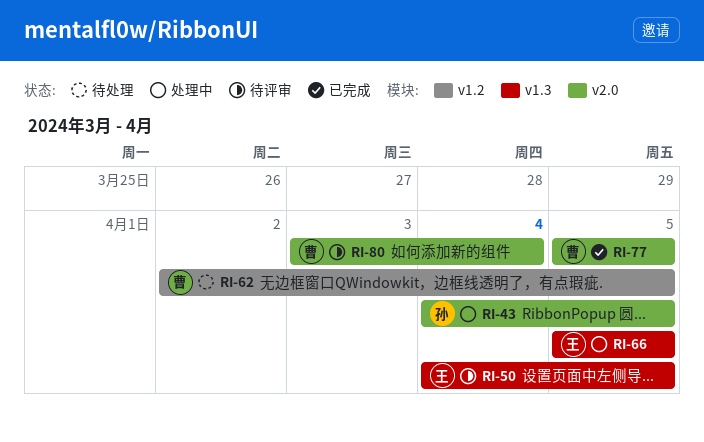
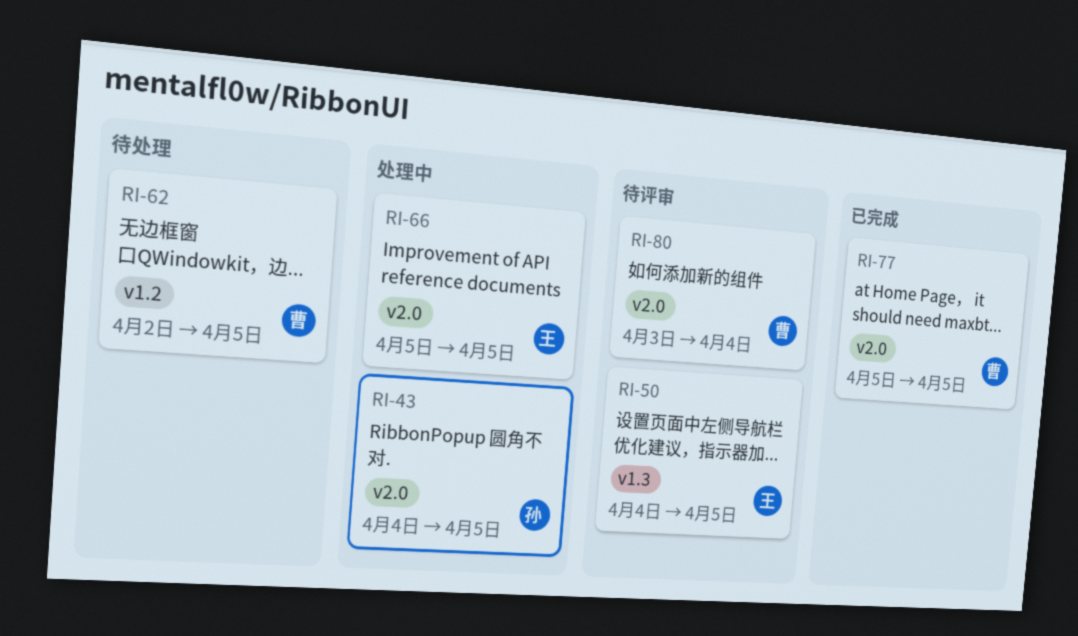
RI-66, label: v1.3 -> v2.0

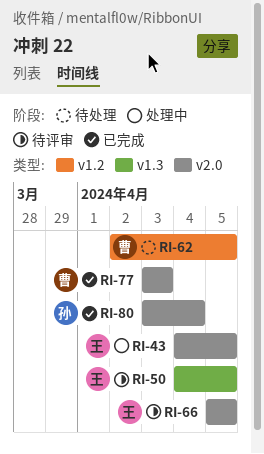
RI-43, owner: 孙 -> 王
RI-66, status: 处理中 -> 待评审
RI-77, start: Apr 5 -> Apr 3
RI-77, due: Apr 5 -> Apr 3
RI-80, status: 待评审 -> 已完成
RI-80, owner: 曹 -> 孙

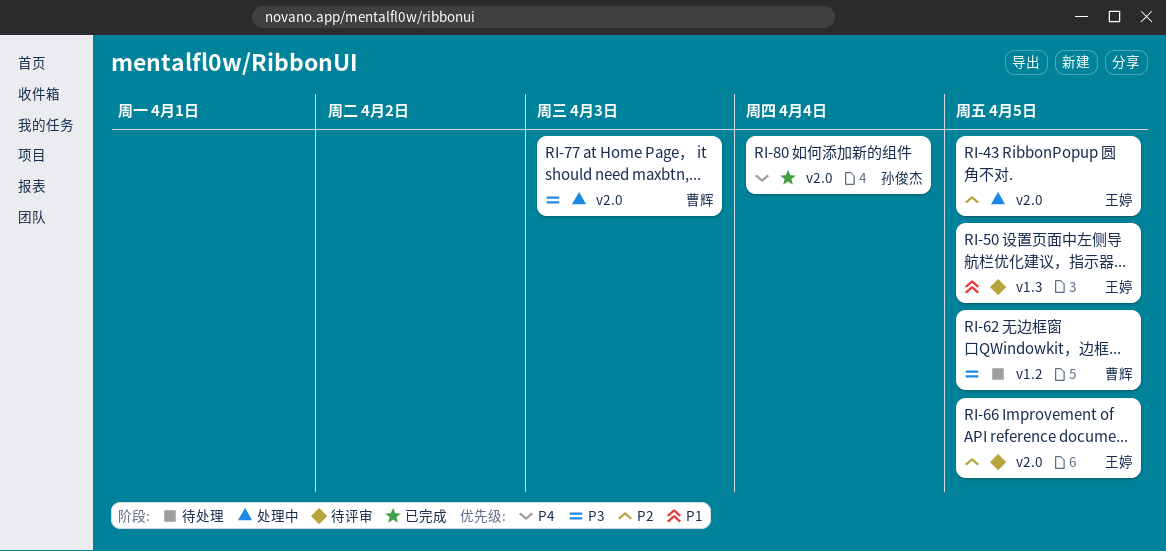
RI-77, status: 已完成 -> 处理中

